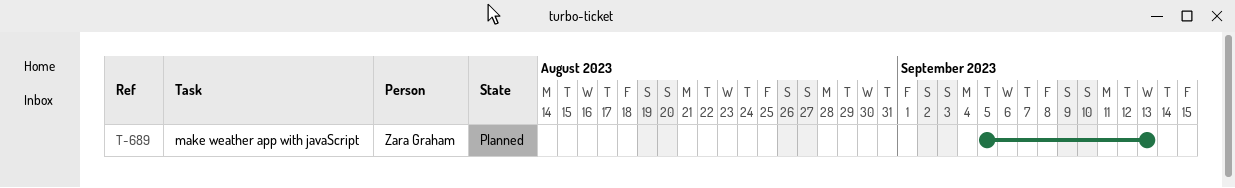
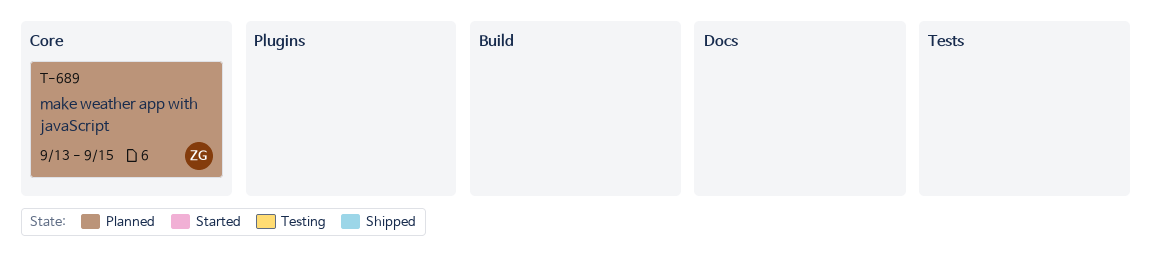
T-689, start: Sep 5 -> Sep 13
T-689, due: Sep 13 -> Sep 15

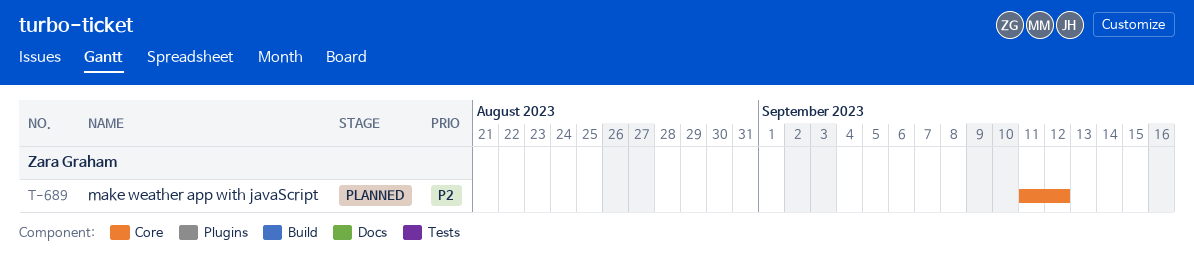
T-689, start: Sep 13 -> Sep 11
T-689, due: Sep 15 -> Sep 12

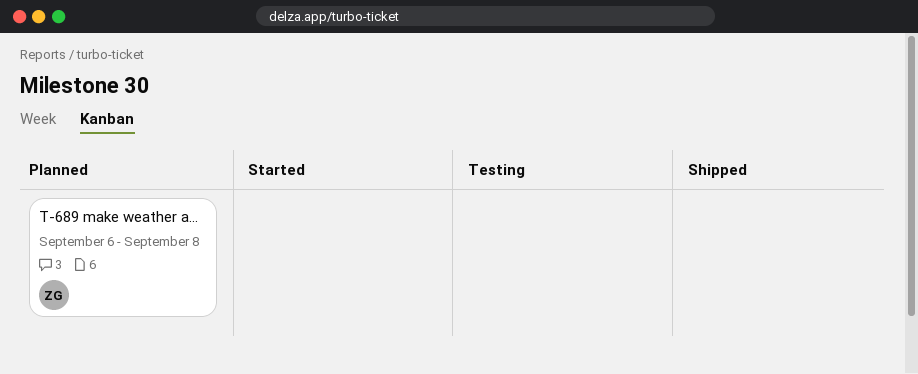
T-689, start: Sep 11 -> Sep 6
T-689, due: Sep 12 -> Sep 8

